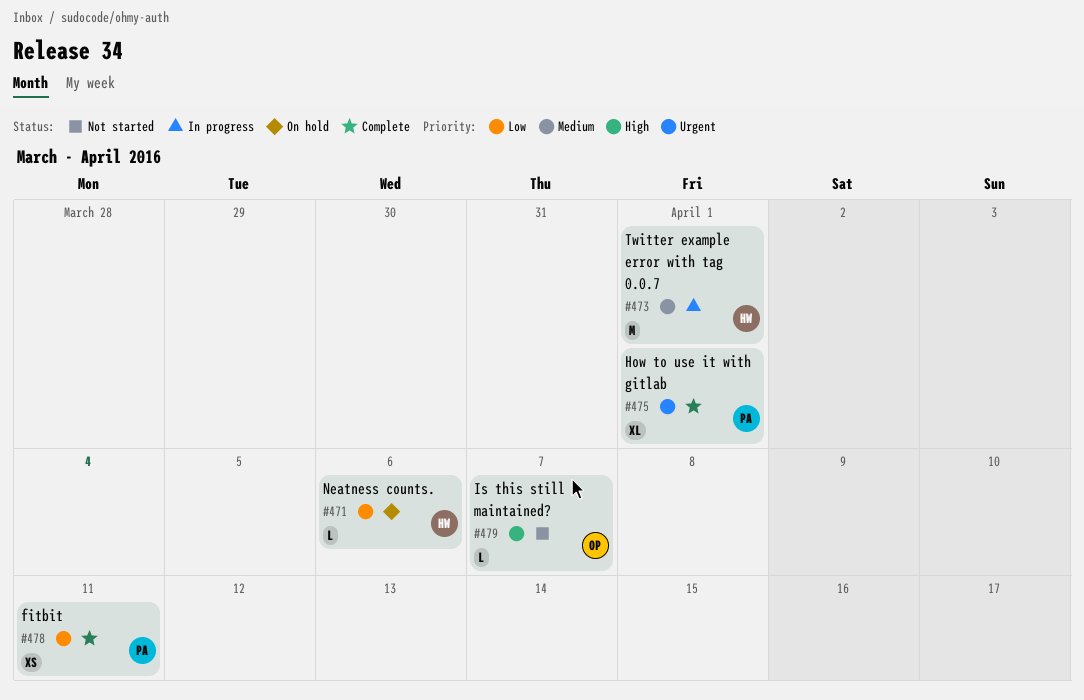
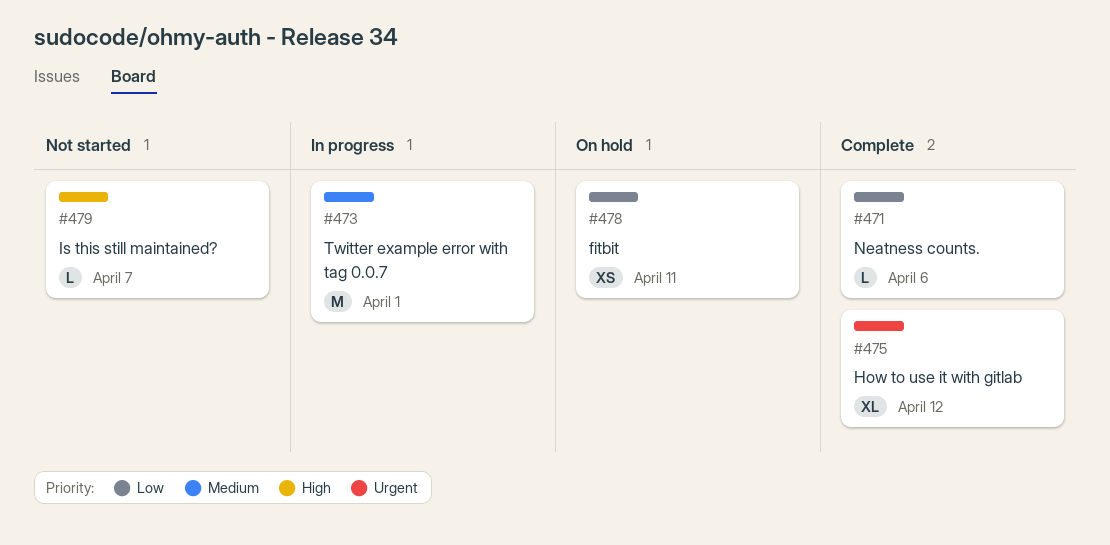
#471, status: On hold -> Complete
#475, due: Apr 1 -> Apr 12
#478, status: Complete -> On hold

